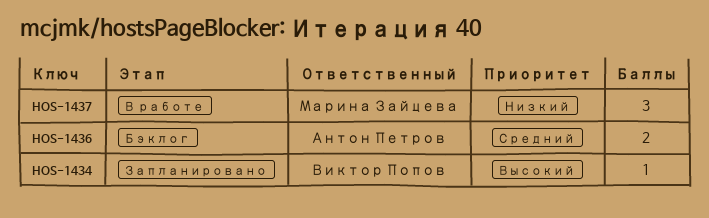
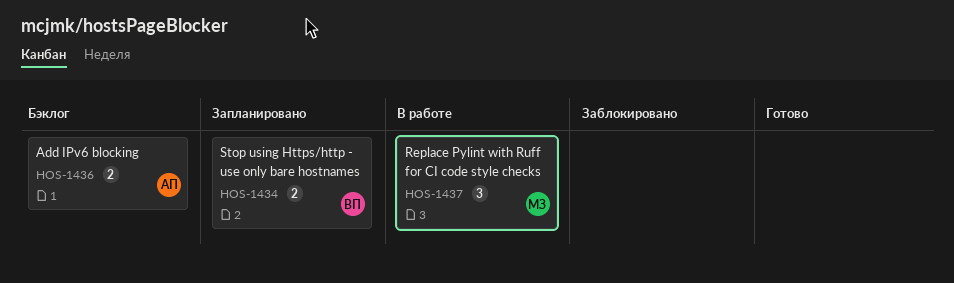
HOS-1434, estimate: 1 -> 2

